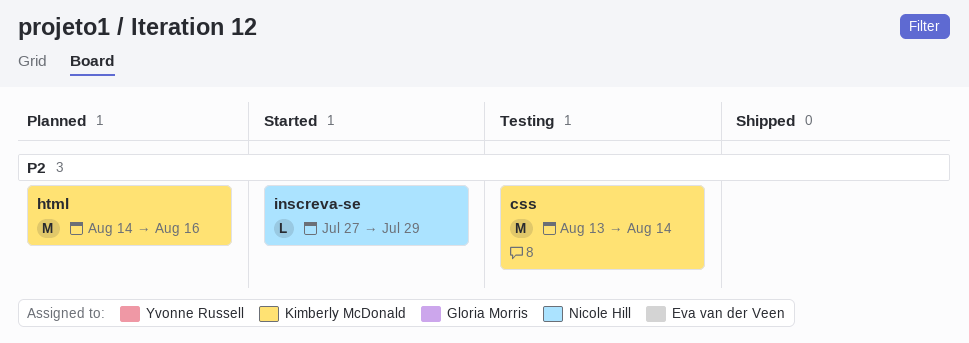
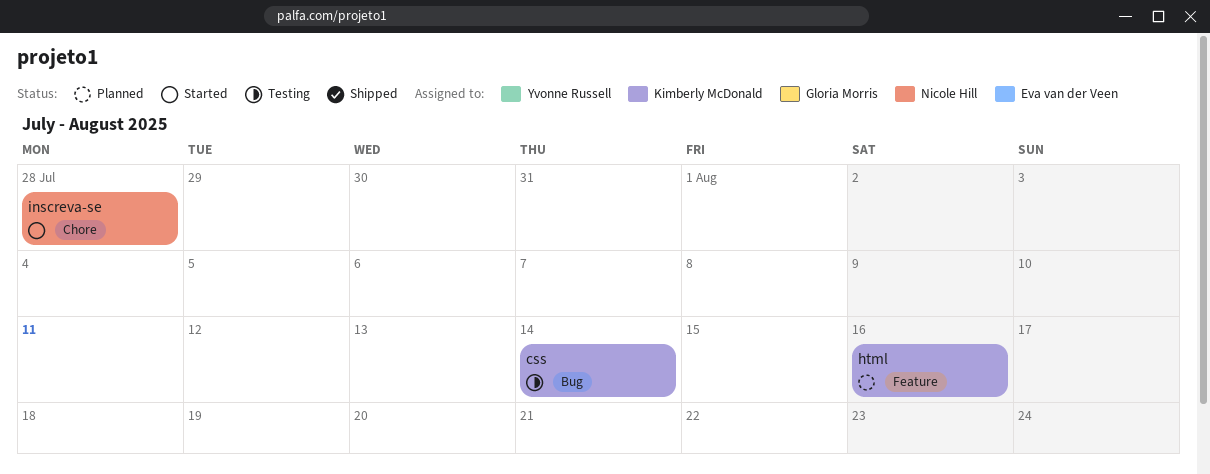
inscreva-se, due: Jul 29 -> Jul 28

